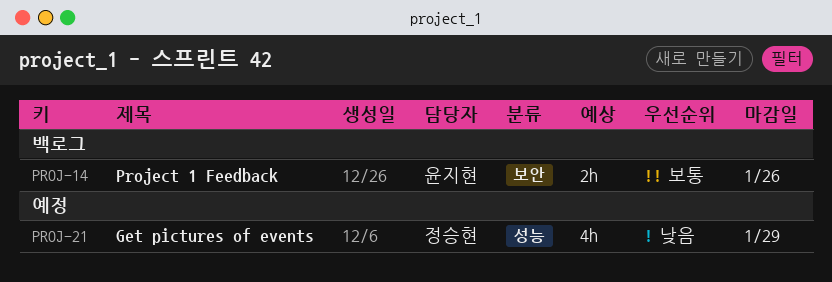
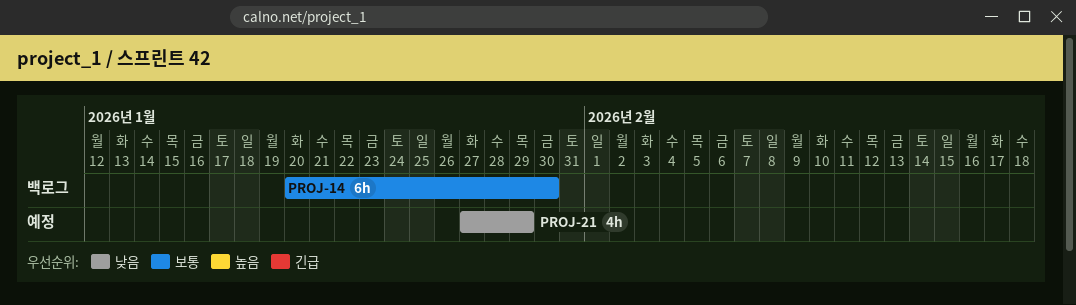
PROJ-14, estimate: 2h -> 6h
PROJ-14, due: Jan 26 -> Jan 30

